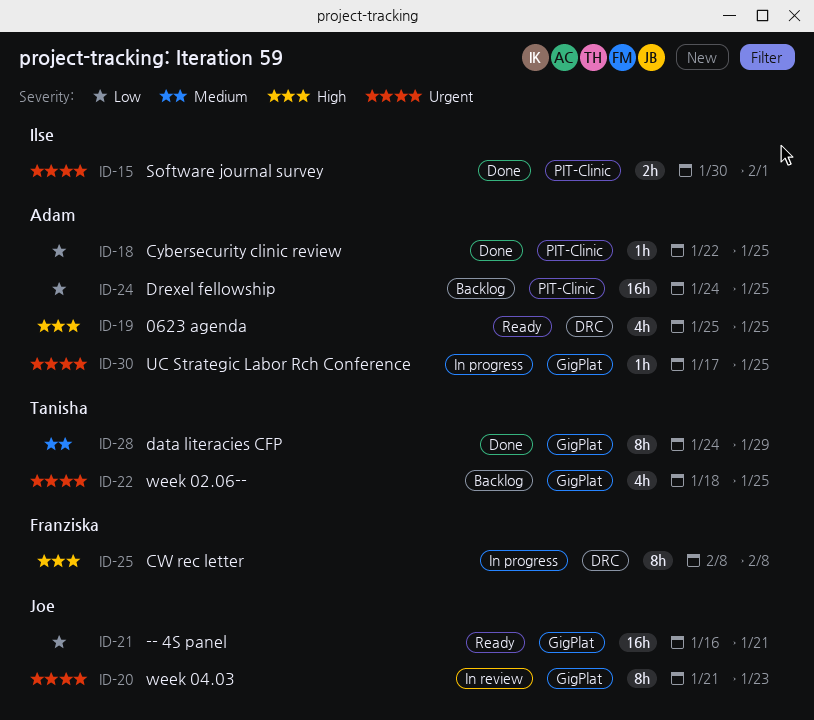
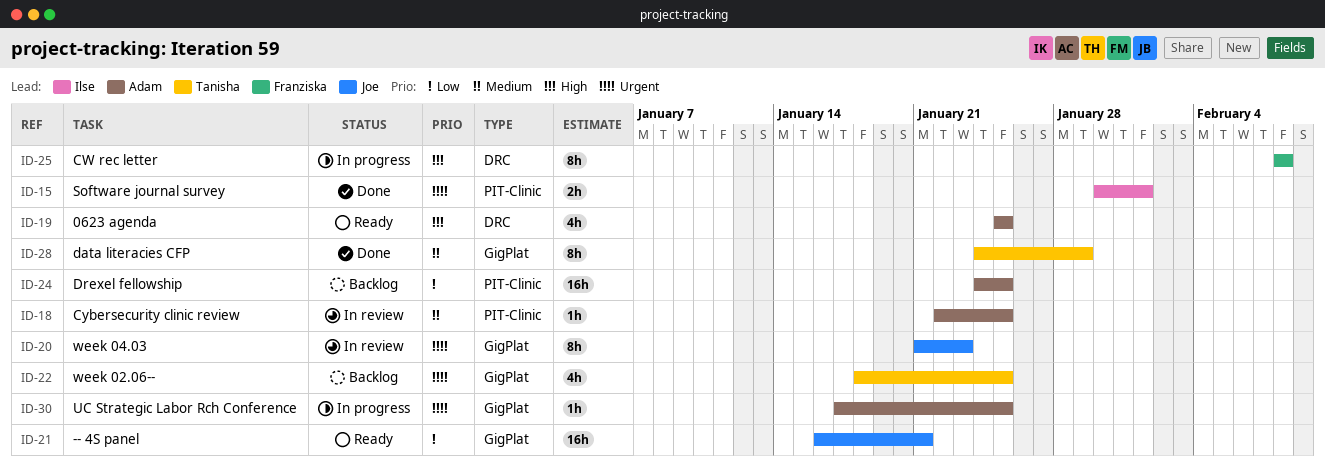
ID-18, status: Done -> In review
ID-18, priority: Low -> Medium

